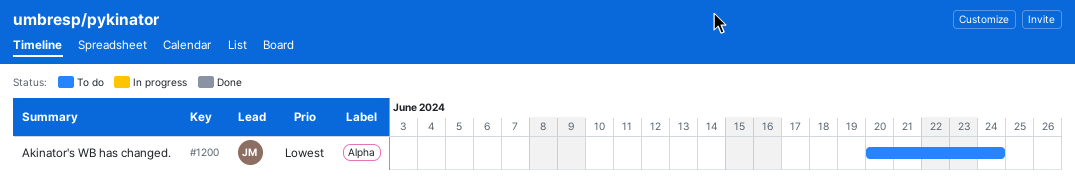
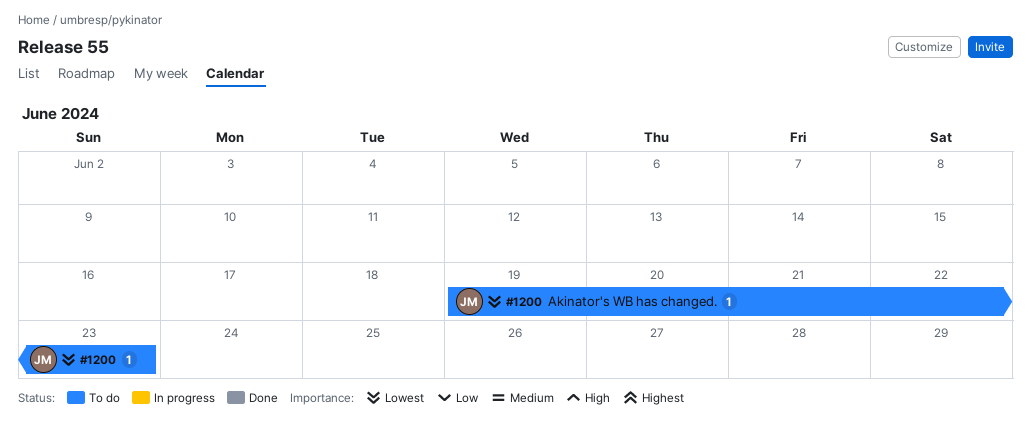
#1200, start: Jun 20 -> Jun 19
#1200, due: Jun 24 -> Jun 23

